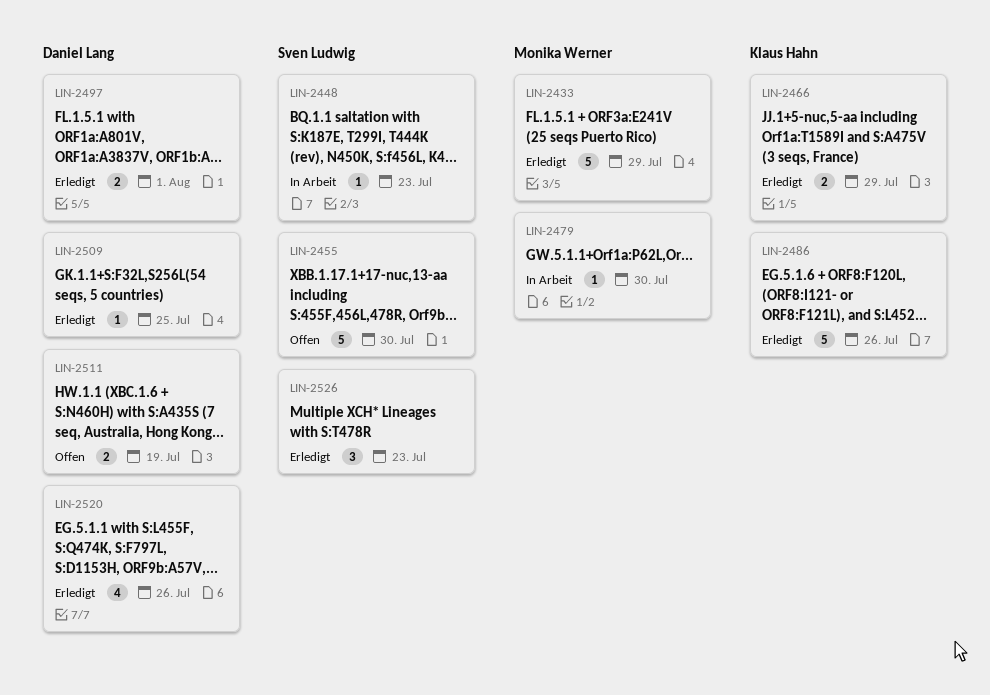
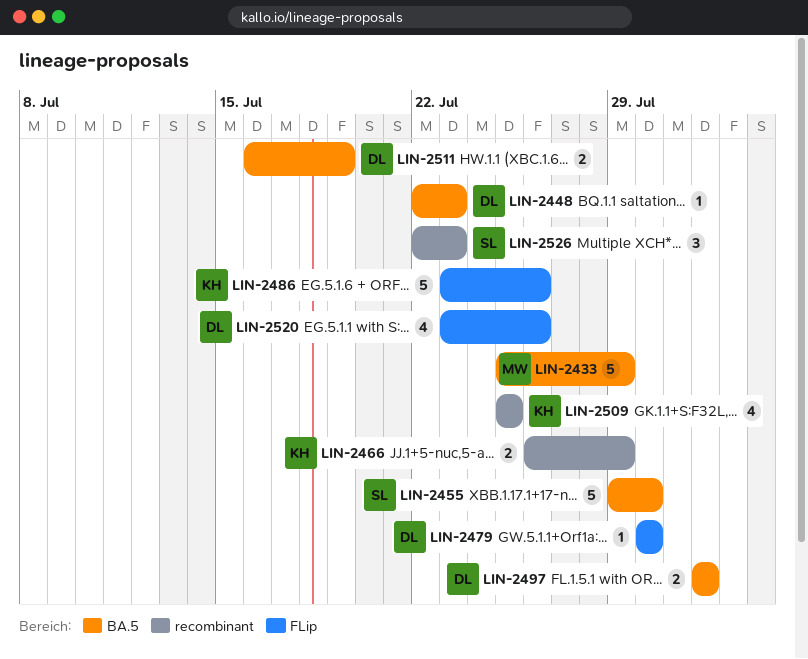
LIN-2448, owner: Sven Ludwig -> Daniel Lang
LIN-2479, owner: Monika Werner -> Daniel Lang
LIN-2509, owner: Daniel Lang -> Klaus Hahn
LIN-2509, estimate: 1 -> 4

